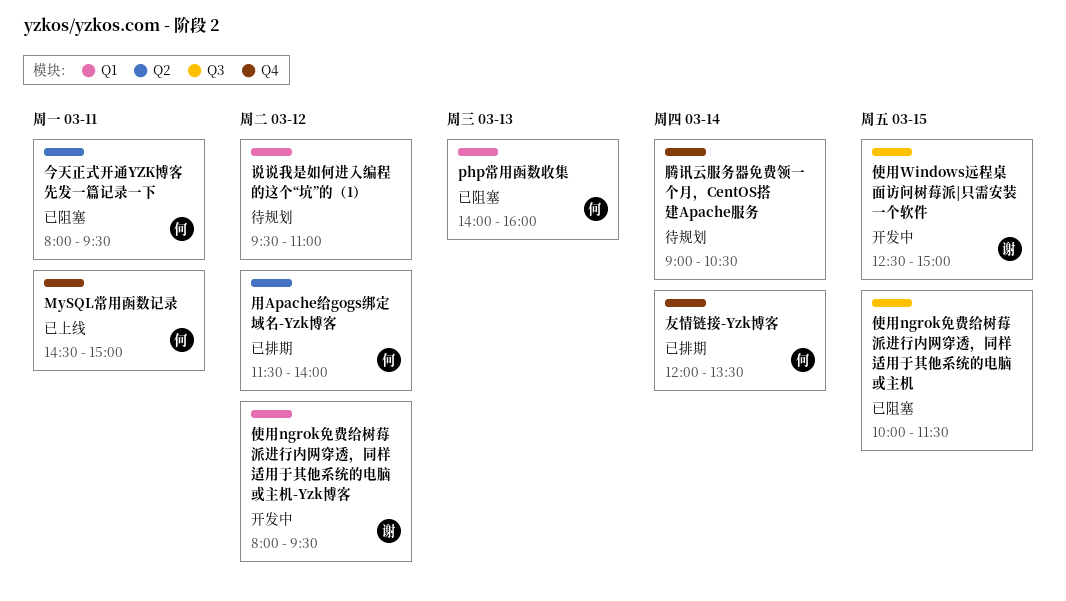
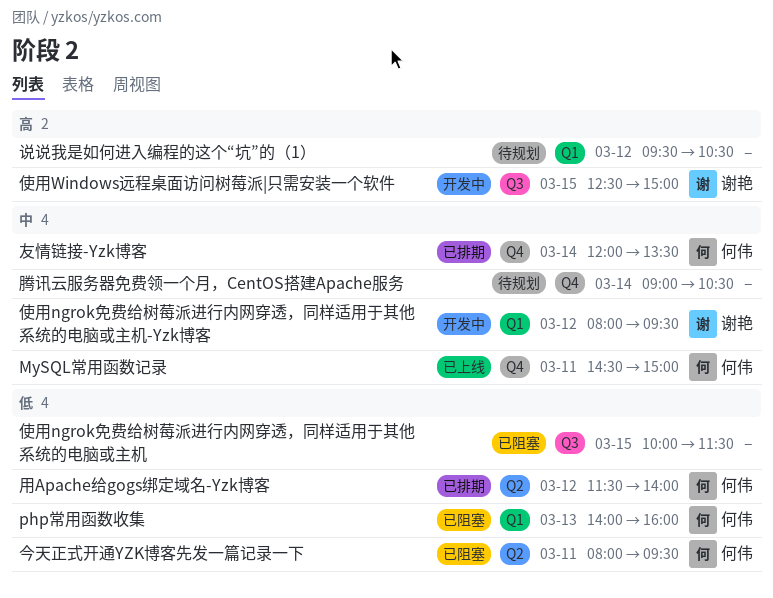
说说我是如何进入编程的这个“坑”的（1）, ends: 11:00 -> 10:30

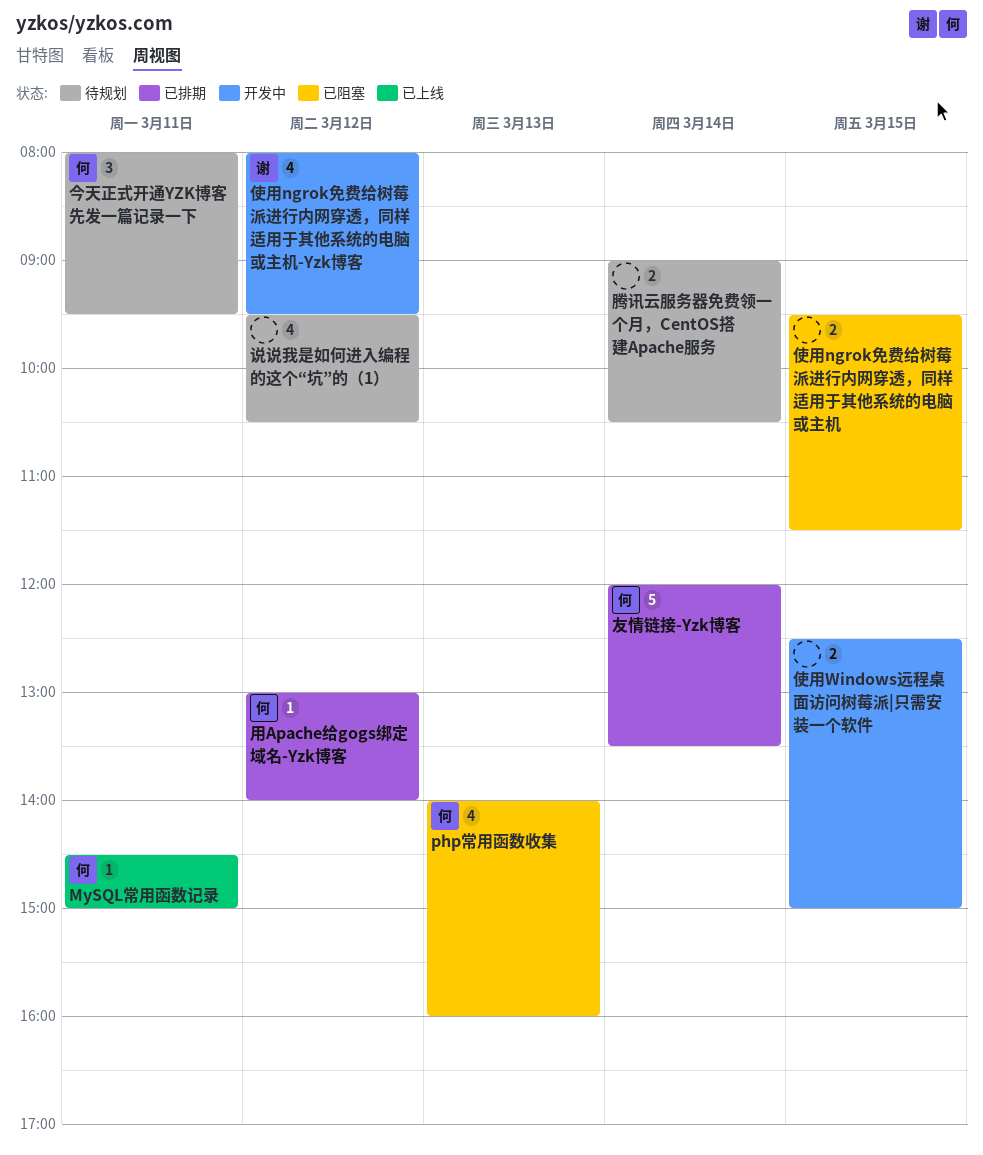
今天正式开通YZK博客先发一篇记录一下, status: 已阻塞 -> 待规划
使用ngrok免费给树莓派进行内网穿透，同样适用于其他系统的电脑或主机, begins: 10:00 -> 09:30
使用Windows远程桌面访问树莓派|只需安装一个软件, owner: 谢艳 -> none
用Apache给gogs绑定域名-Yzk博客, begins: 11:30 -> 13:00

